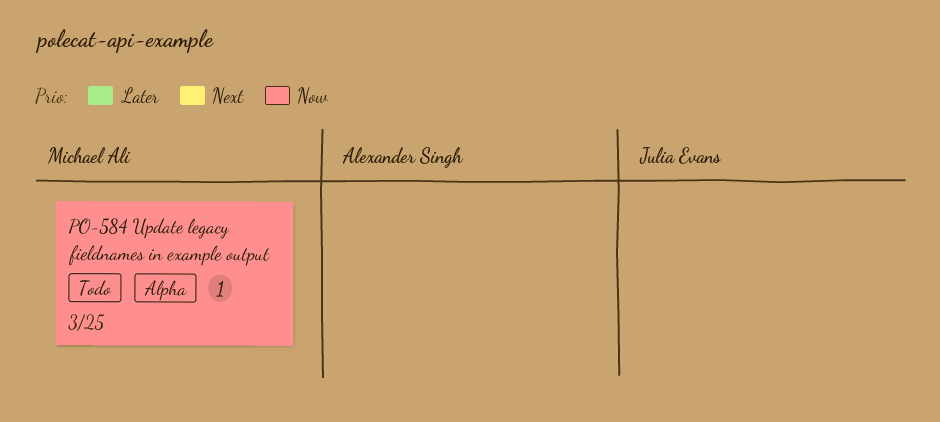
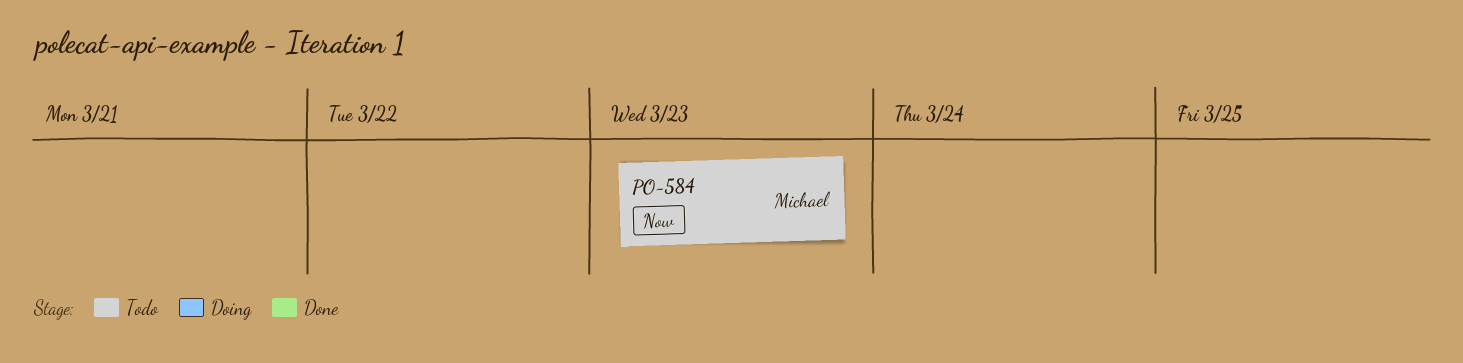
PO-584, due: Mar 25 -> Mar 23

